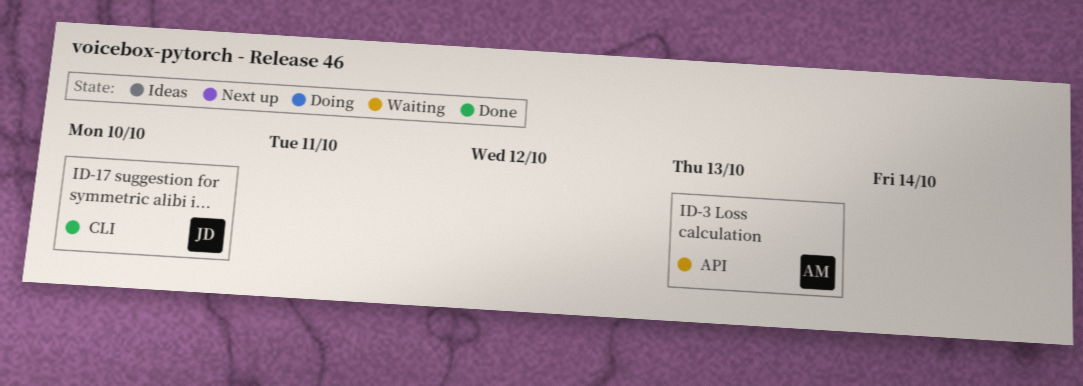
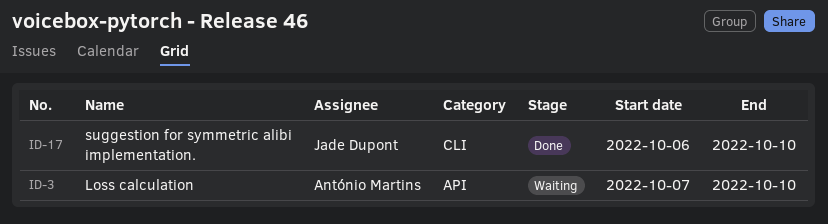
ID-3, due: Oct 13 -> Oct 10

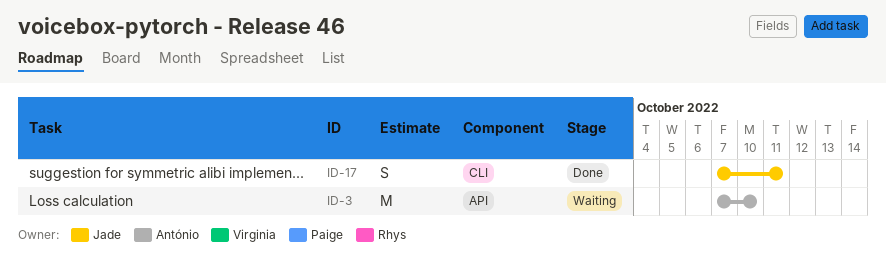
ID-17, start: Oct 6 -> Oct 7
ID-17, due: Oct 10 -> Oct 11

